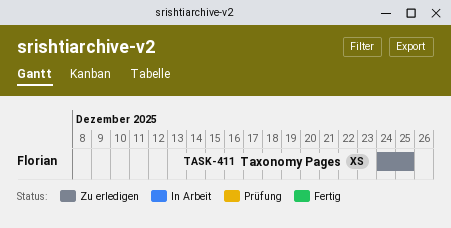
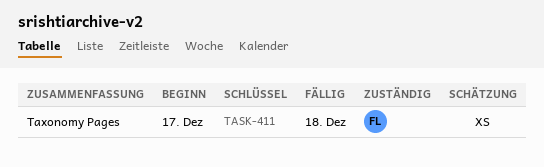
TASK-411, start: Dec 24 -> Dec 17
TASK-411, due: Dec 25 -> Dec 18

